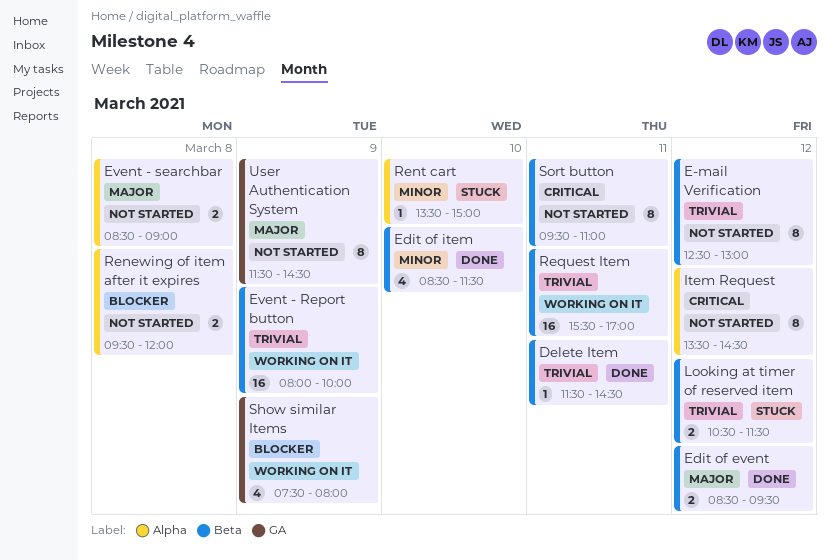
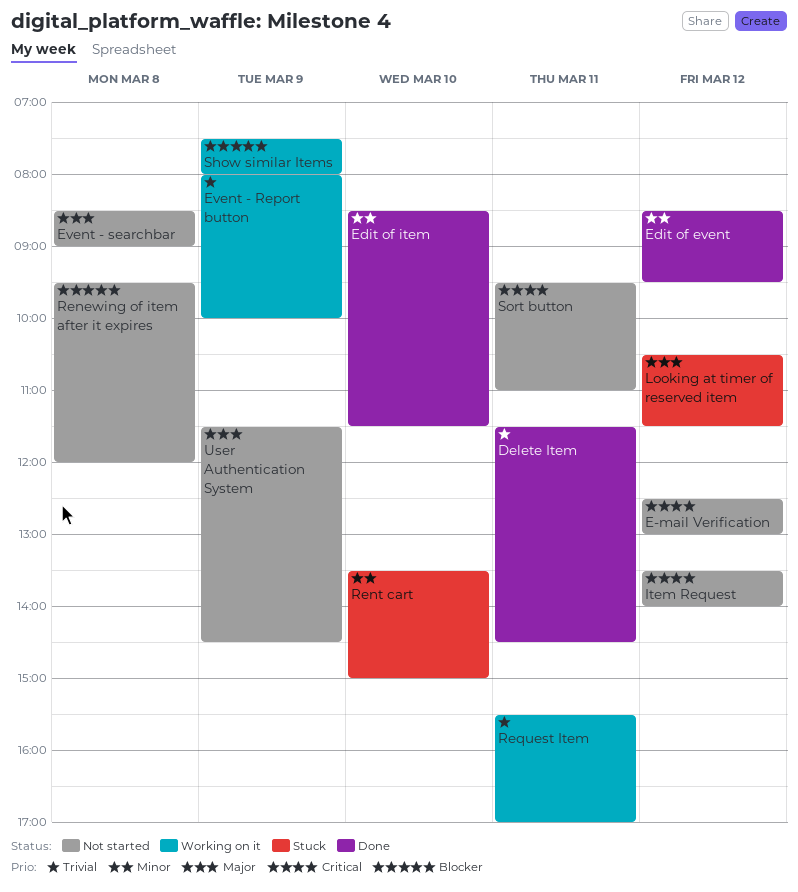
E-mail Verification, priority: Trivial -> Critical
Edit of event, priority: Major -> Minor
Item Request, ends: 14:30 -> 14:00
Looking at timer of reserved item, priority: Trivial -> Major

